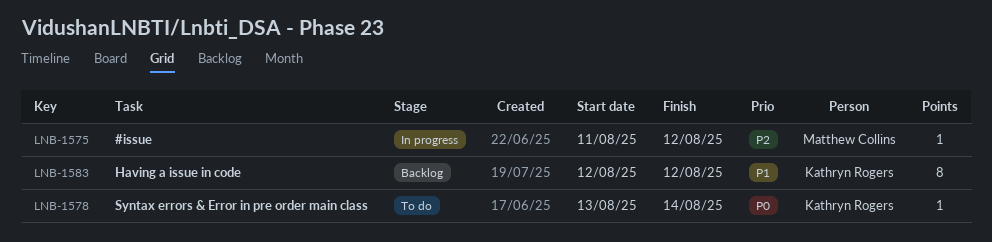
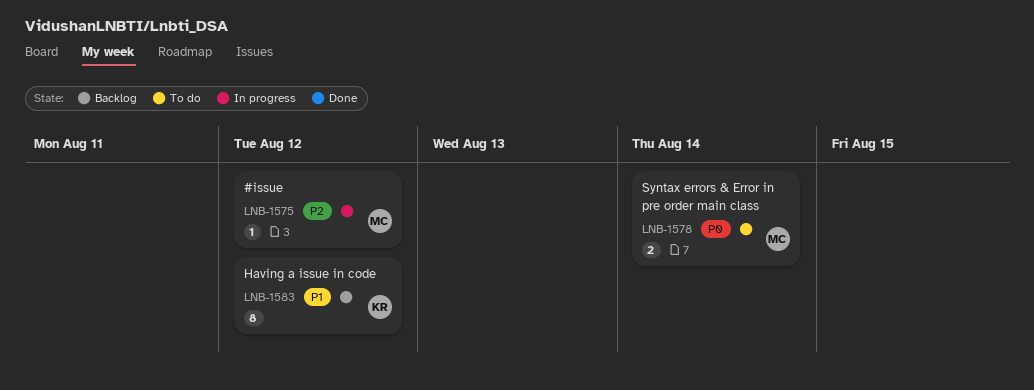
LNB-1578, owner: Kathryn Rogers -> Matthew Collins
LNB-1578, estimate: 1 -> 2

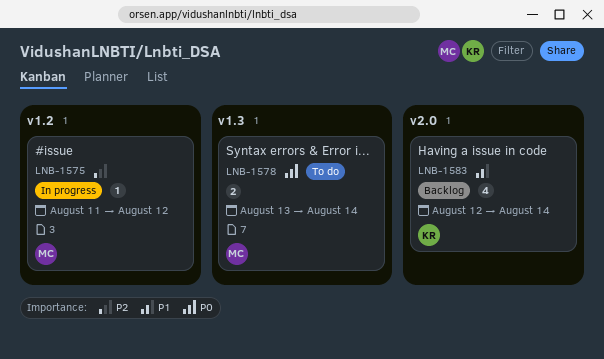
LNB-1583, estimate: 8 -> 4
LNB-1583, due: Aug 12 -> Aug 14

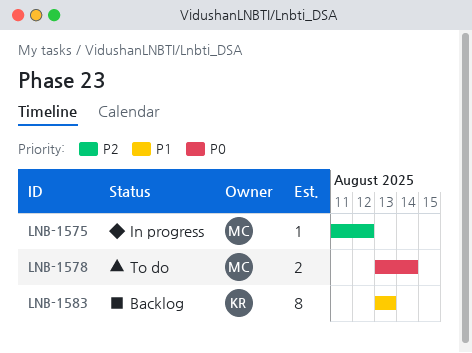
LNB-1583, estimate: 4 -> 8
LNB-1583, start: Aug 12 -> Aug 13
LNB-1583, due: Aug 14 -> Aug 13

